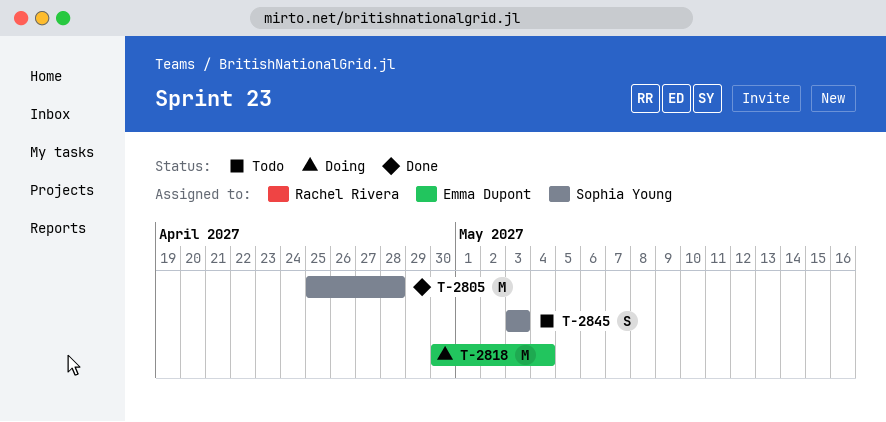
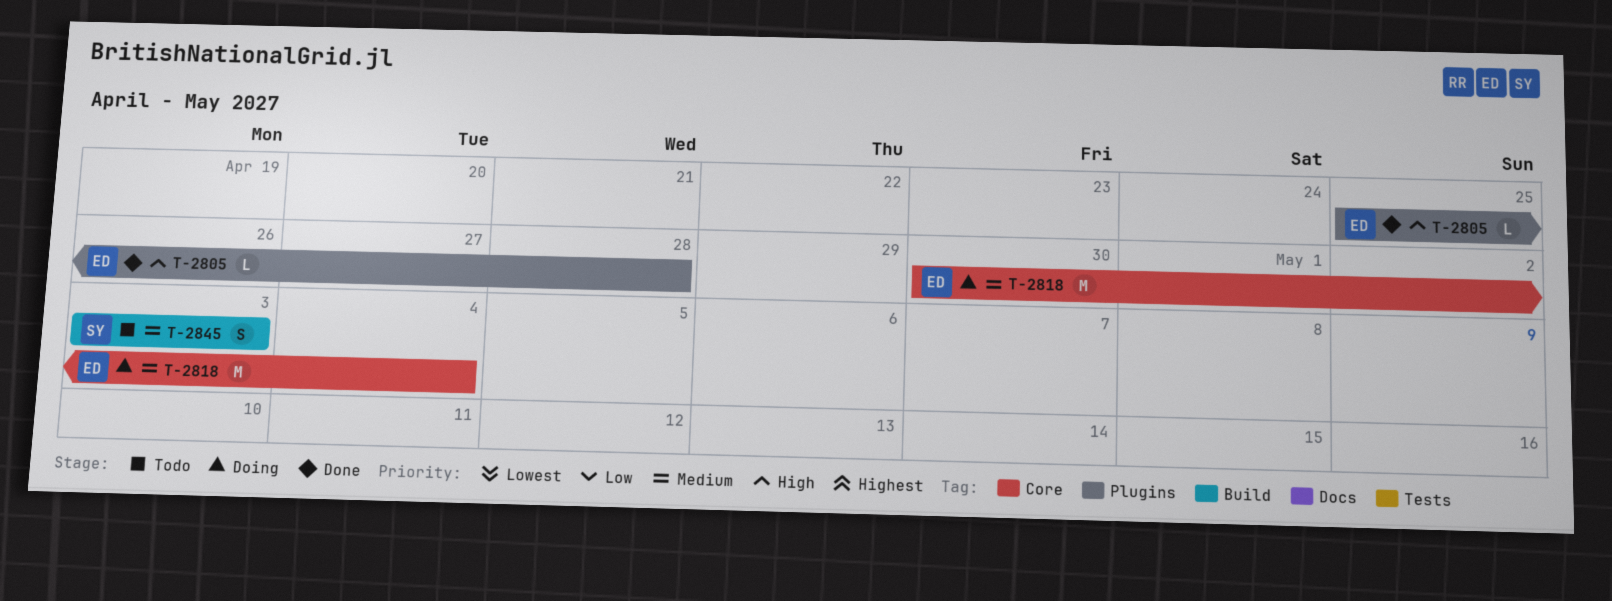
T-2805, owner: Sophia Young -> Emma Dupont
T-2805, estimate: M -> L

